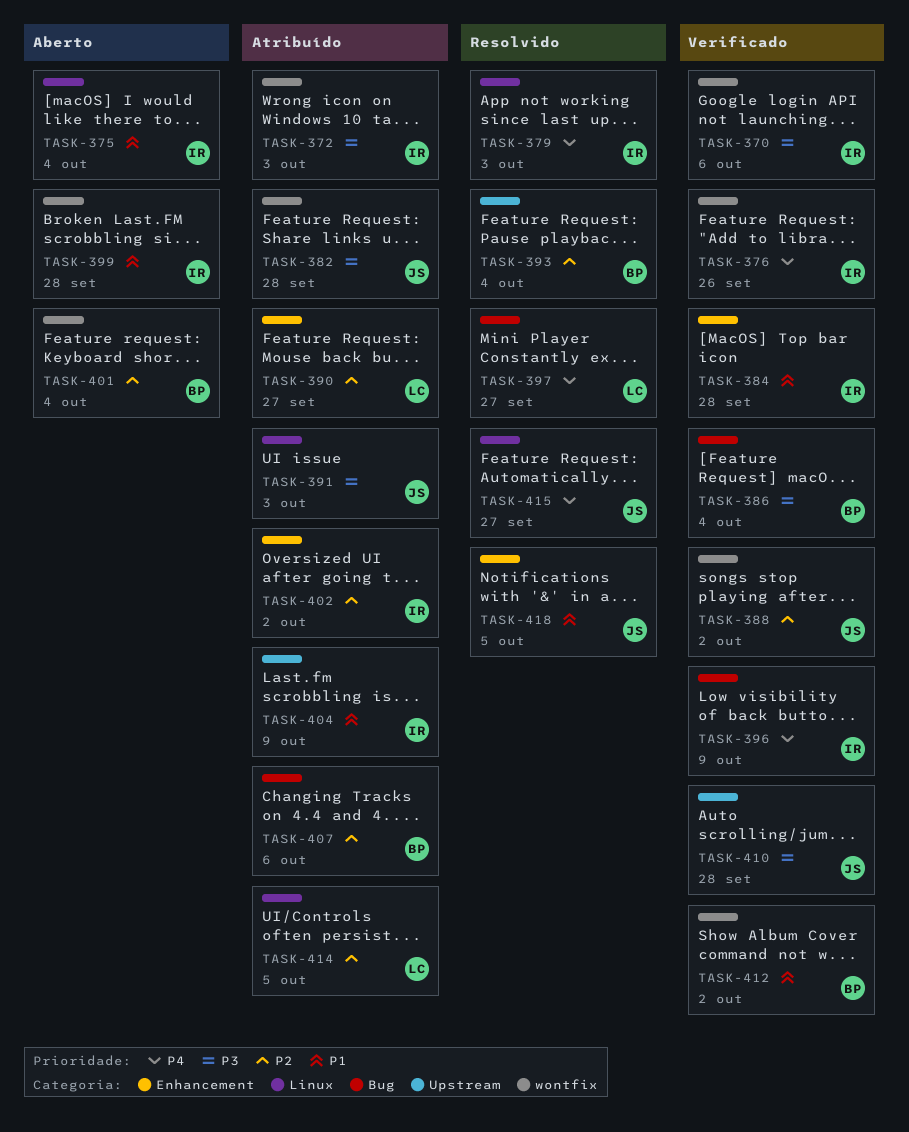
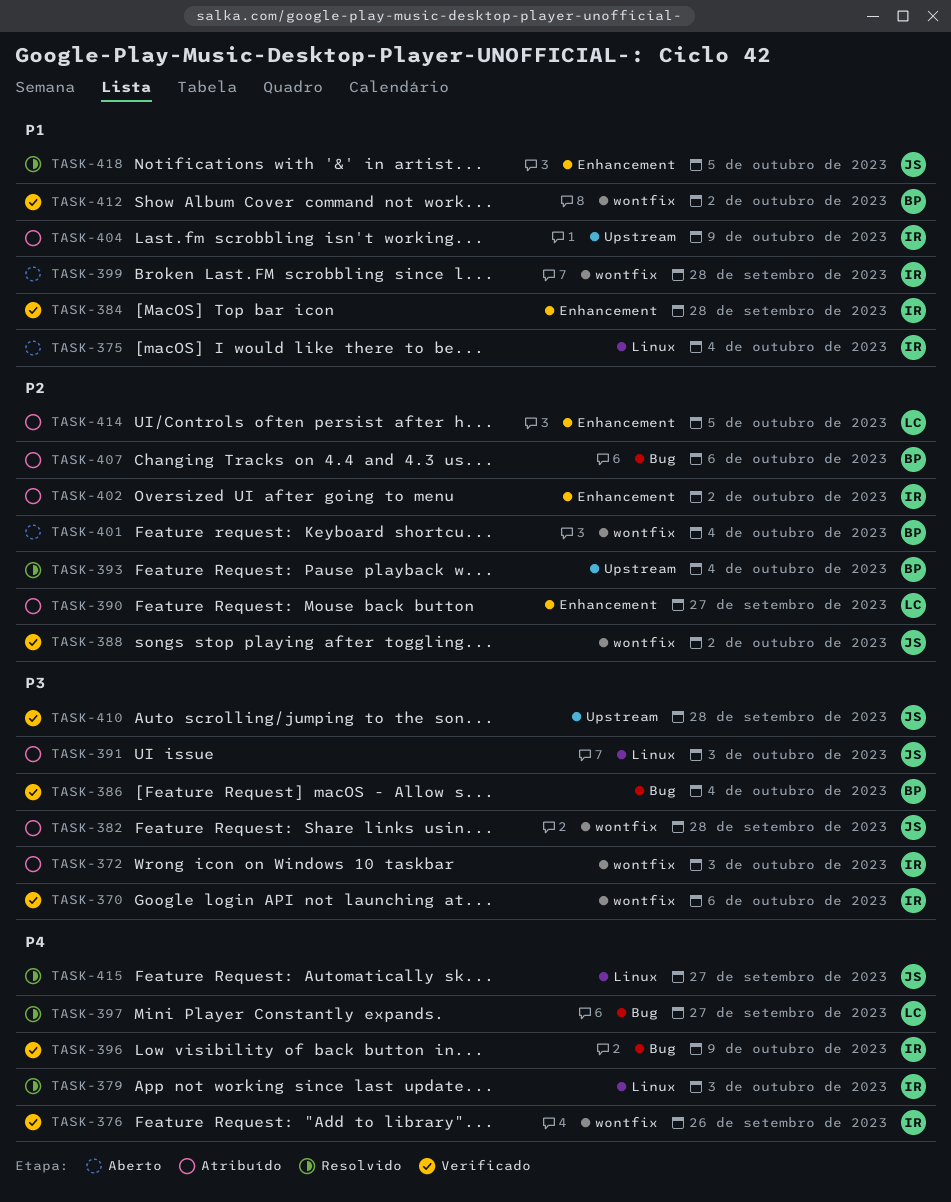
TASK-414, label: Linux -> Enhancement

